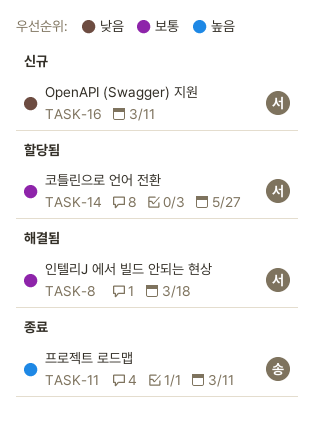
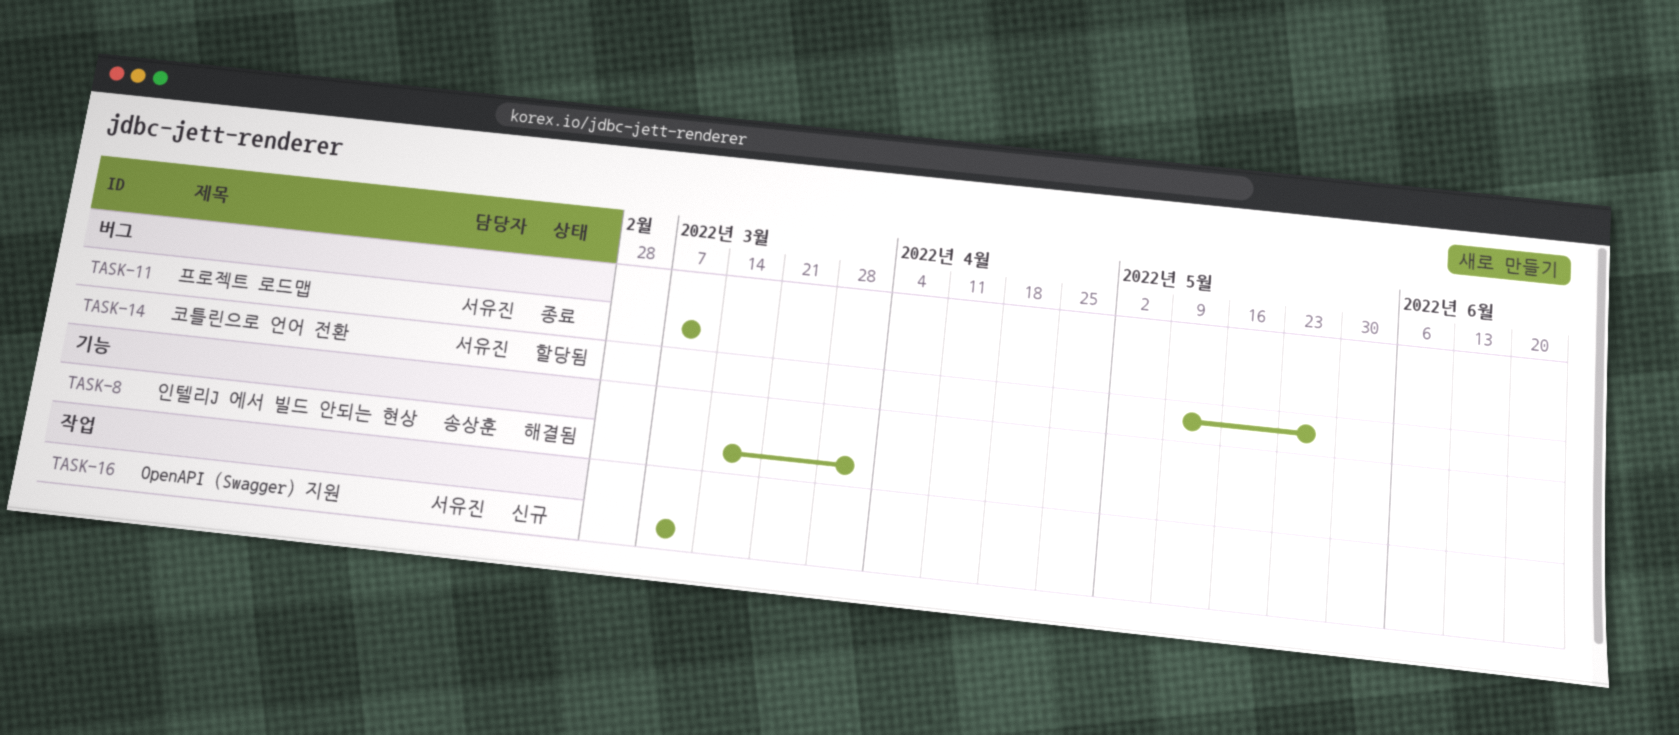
TASK-8, owner: 서유진 -> 송상훈
TASK-8, due: Mar 18 -> Apr 1
TASK-11, owner: 송상훈 -> 서유진

